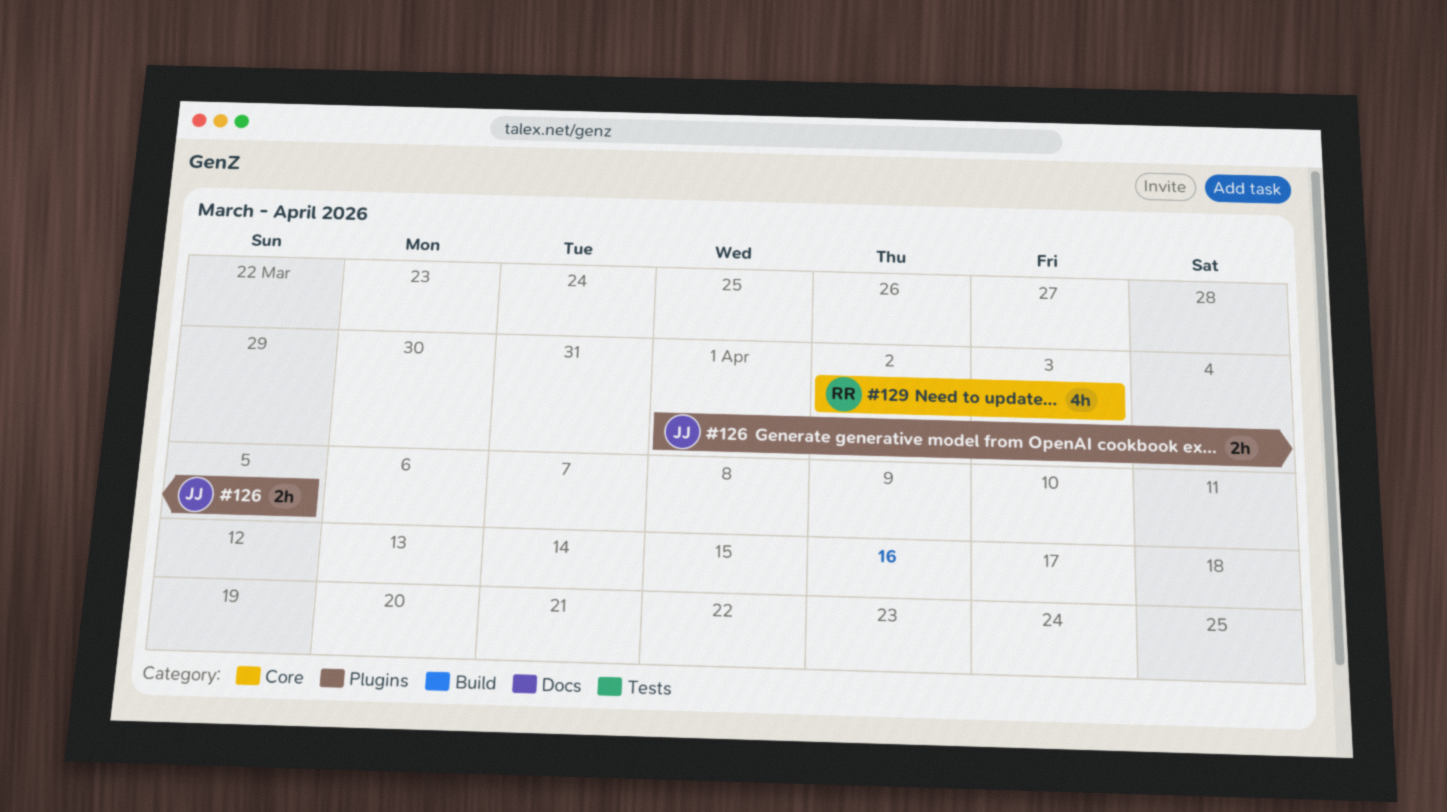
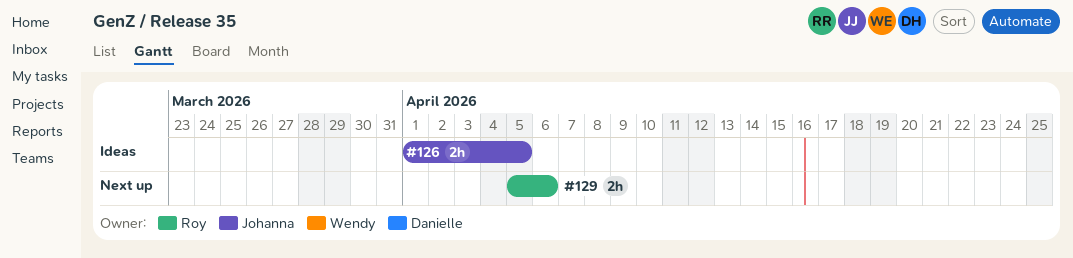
#129, estimate: 4h -> 2h
#129, start: Apr 2 -> Apr 5
#129, due: Apr 3 -> Apr 6

